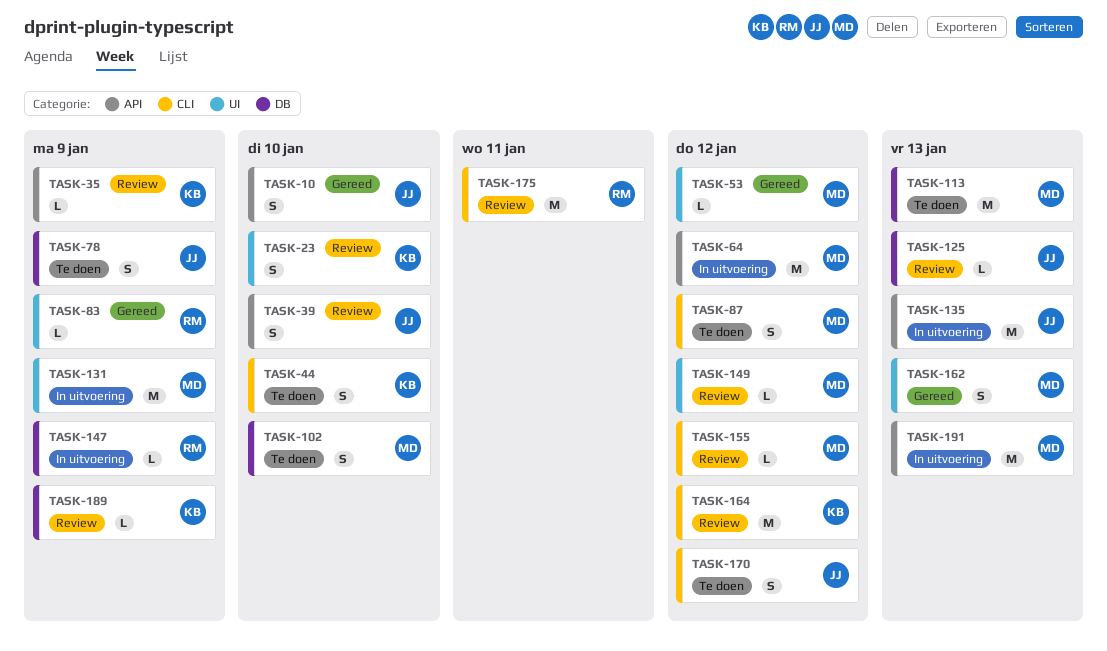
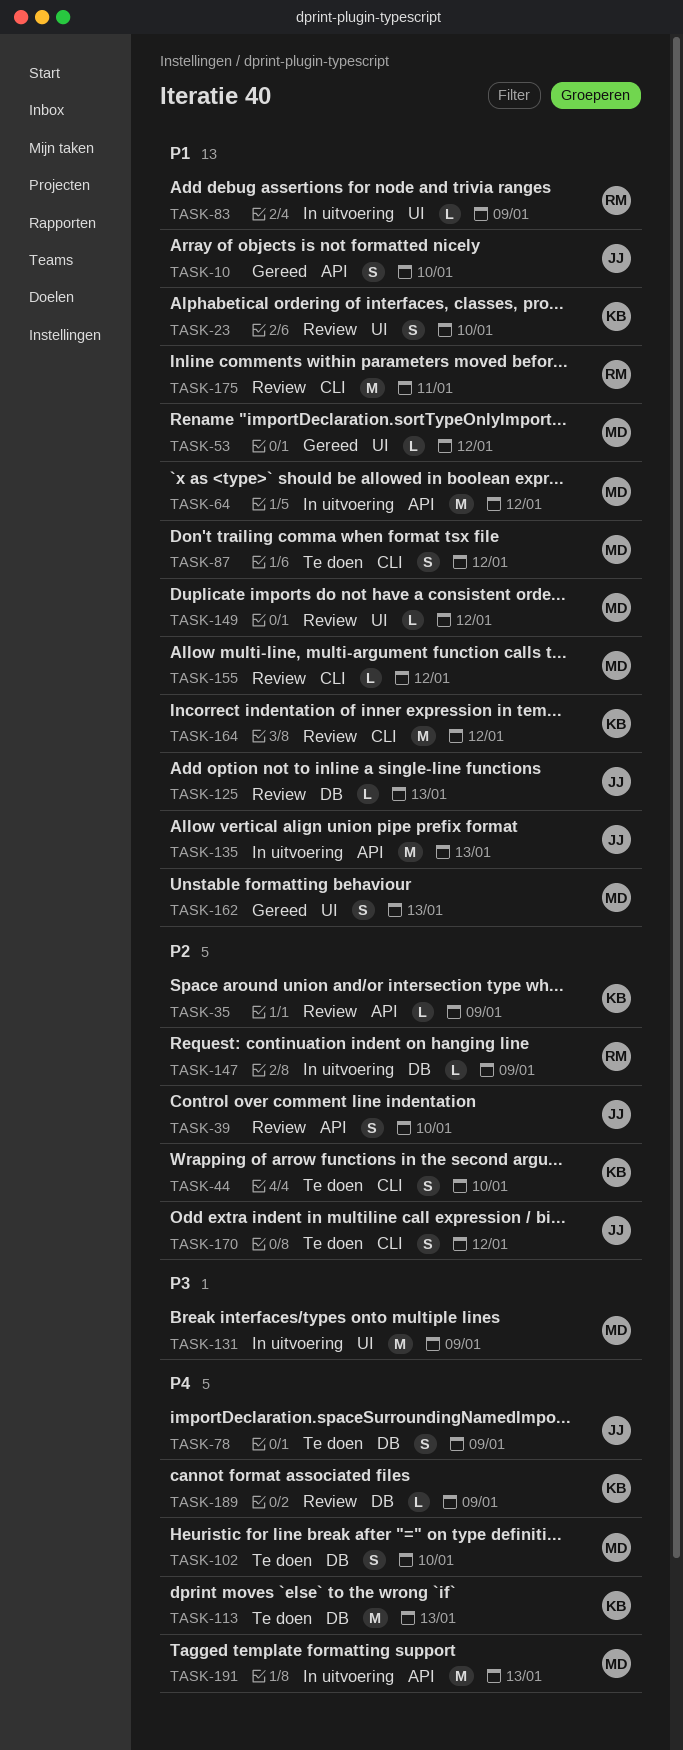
TASK-83, status: Gereed -> In uitvoering
TASK-113, owner: MD -> KB

